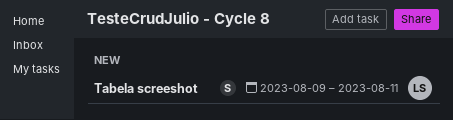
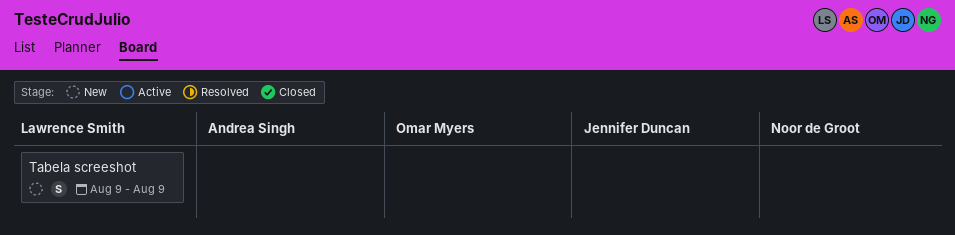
Tabela screeshot, due: Aug 11 -> Aug 9

